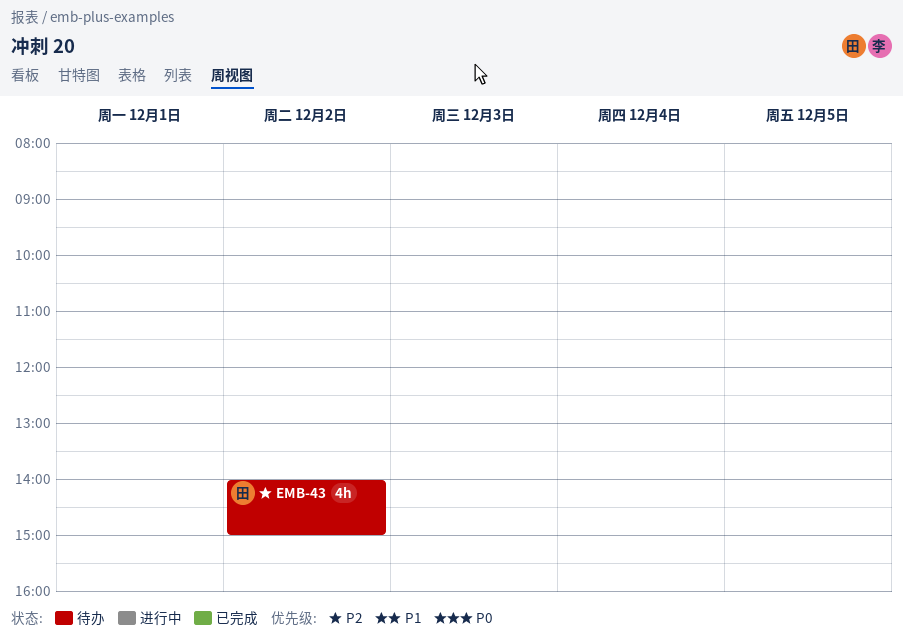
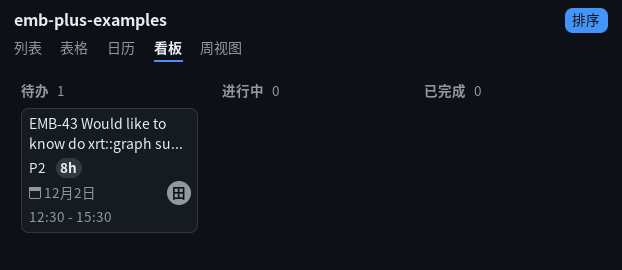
EMB-43, estimate: 4h -> 8h
EMB-43, begins: 14:00 -> 12:30
EMB-43, ends: 15:00 -> 15:30

